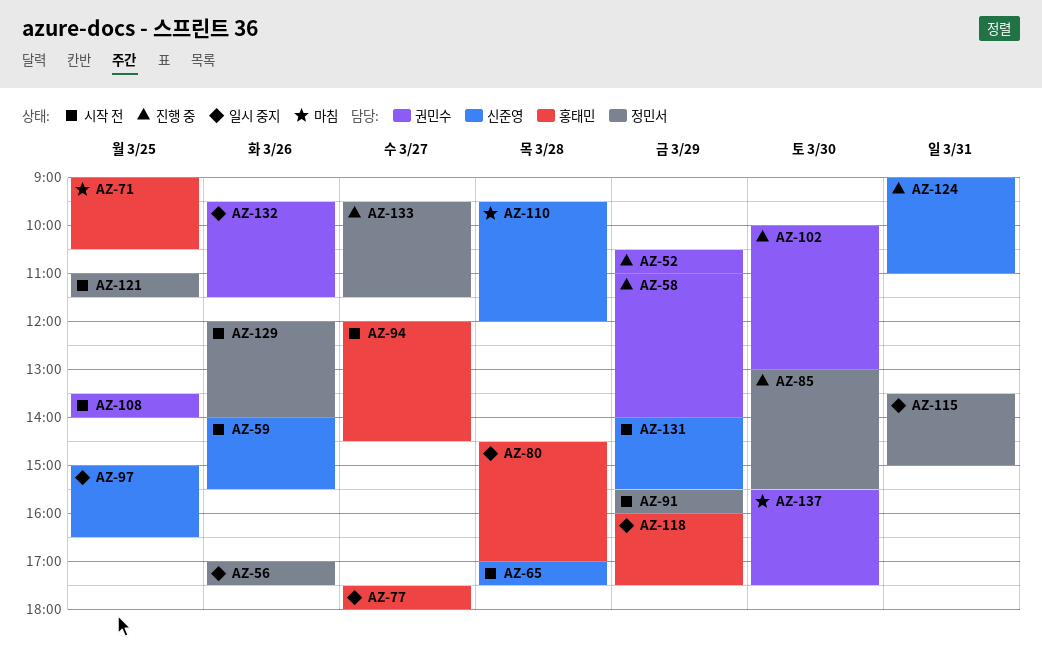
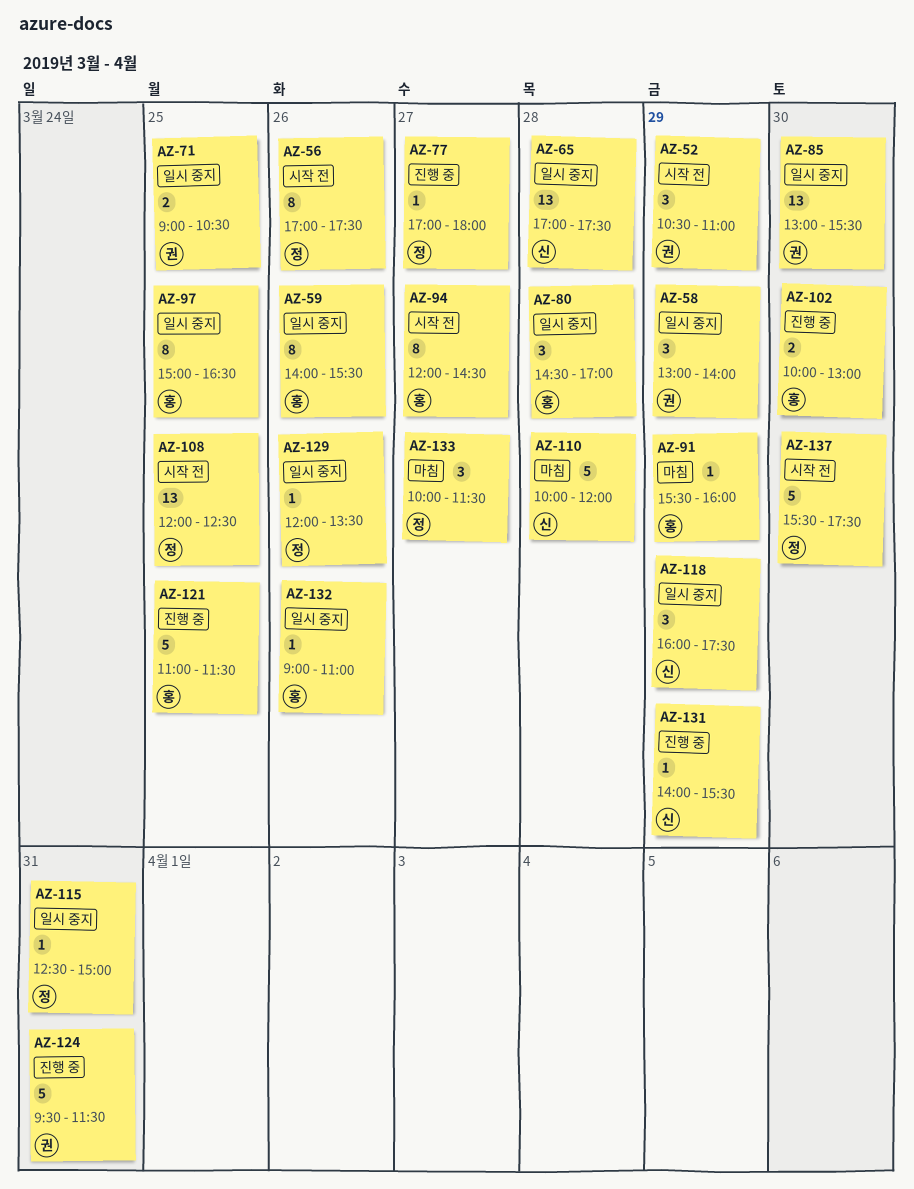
AZ-52, status: 진행 중 -> 시작 전
AZ-56, status: 일시 중지 -> 시작 전
AZ-58, status: 진행 중 -> 일시 중지
AZ-58, begins: 11:00 -> 13:00
AZ-59, status: 시작 전 -> 일시 중지
AZ-59, owner: 신준영 -> 홍태민
AZ-65, status: 시작 전 -> 일시 중지
AZ-71, status: 마침 -> 일시 중지
AZ-71, owner: 홍태민 -> 권민수
AZ-77, status: 일시 중지 -> 진행 중
AZ-77, owner: 홍태민 -> 정민서
AZ-77, begins: 17:30 -> 17:00
AZ-85, status: 진행 중 -> 일시 중지
AZ-85, owner: 정민서 -> 권민수
AZ-91, status: 시작 전 -> 마침
AZ-91, owner: 정민서 -> 홍태민
AZ-97, owner: 신준영 -> 홍태민
AZ-102, owner: 권민수 -> 홍태민
AZ-108, owner: 권민수 -> 정민서
AZ-108, begins: 13:30 -> 12:00
AZ-108, ends: 14:00 -> 12:30
AZ-110, begins: 09:30 -> 10:00
AZ-115, begins: 13:30 -> 12:30
AZ-118, owner: 홍태민 -> 신준영
AZ-121, status: 시작 전 -> 진행 중
AZ-121, owner: 정민서 -> 홍태민
AZ-124, owner: 신준영 -> 권민수
AZ-124, begins: 09:00 -> 09:30
AZ-124, ends: 11:00 -> 11:30
AZ-129, status: 시작 전 -> 일시 중지
AZ-129, ends: 14:00 -> 13:30
AZ-131, status: 시작 전 -> 진행 중
AZ-132, owner: 권민수 -> 홍태민
AZ-132, begins: 09:30 -> 09:00
AZ-132, ends: 11:30 -> 11:00
AZ-133, status: 진행 중 -> 마침
AZ-133, begins: 09:30 -> 10:00
AZ-137, status: 마침 -> 시작 전
AZ-137, owner: 권민수 -> 정민서

